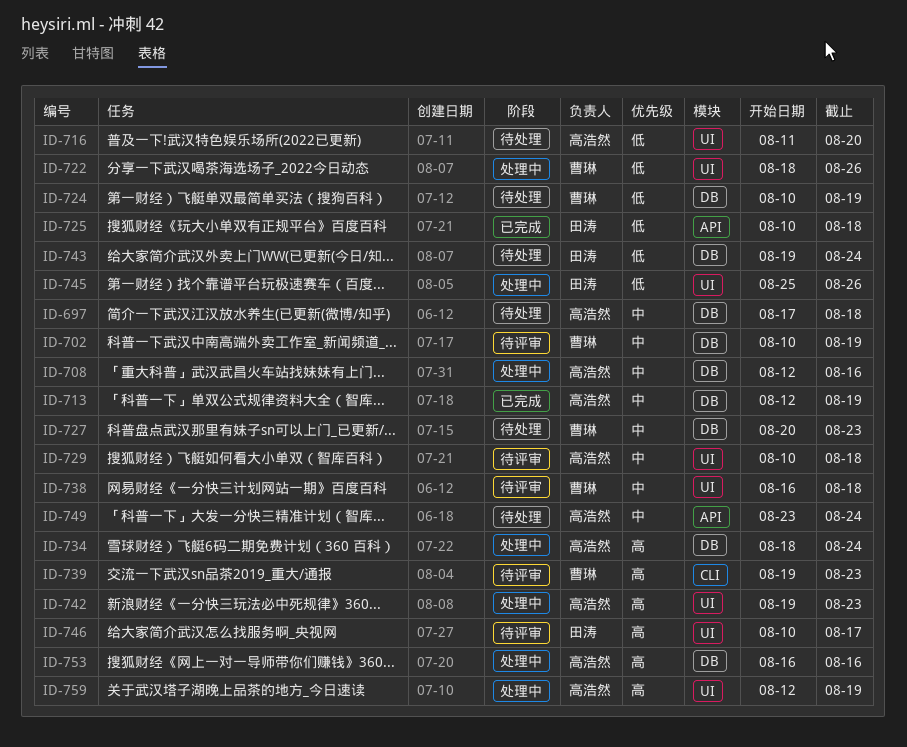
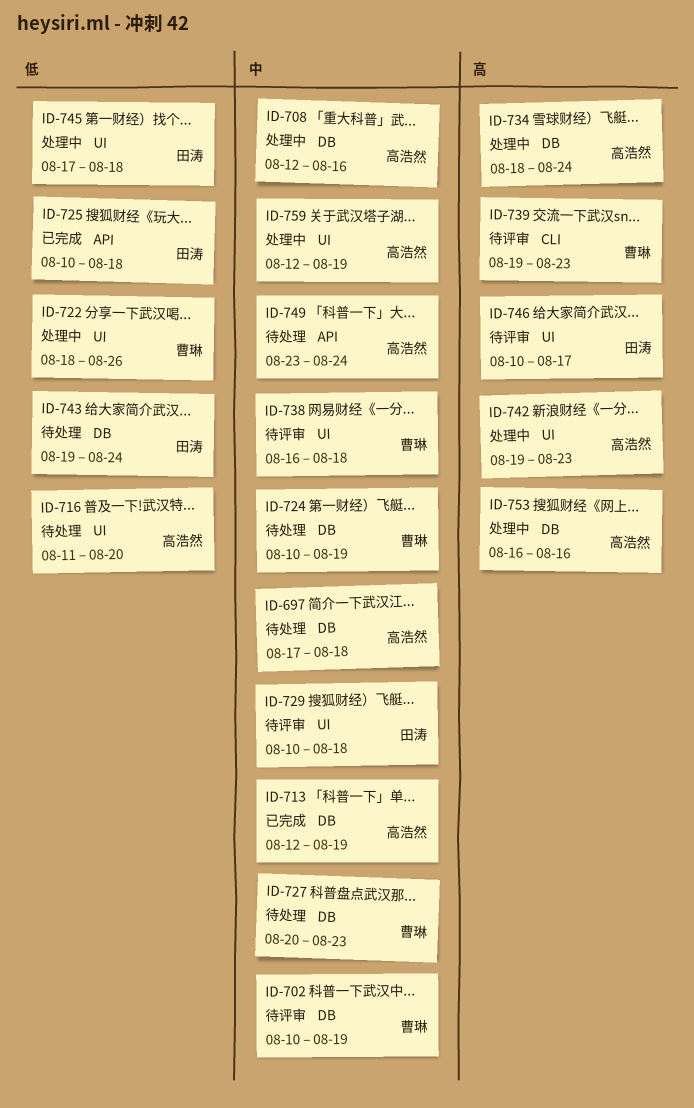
ID-724, priority: 低 -> 中
ID-729, owner: 高浩然 -> 田涛
ID-745, start: Aug 25 -> Aug 17
ID-745, due: Aug 26 -> Aug 18
ID-759, priority: 高 -> 中

